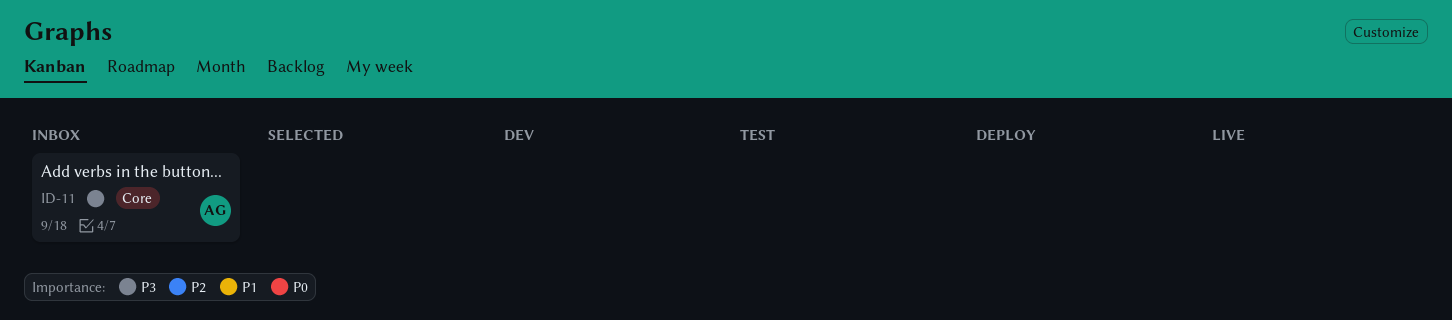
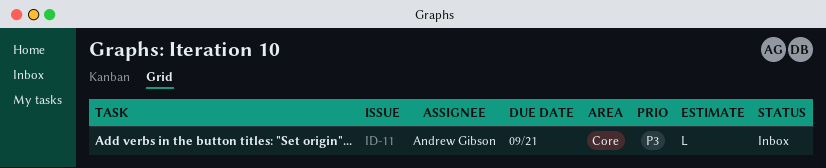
ID-11, due: Sep 18 -> Sep 21

